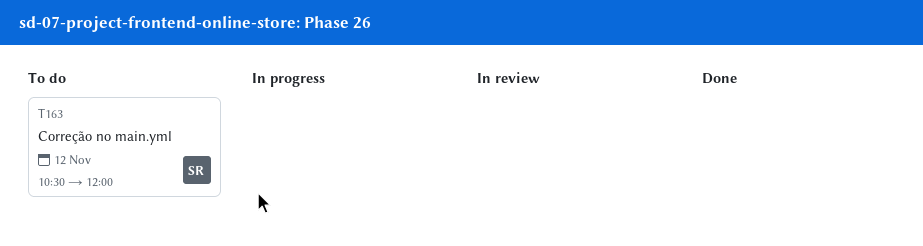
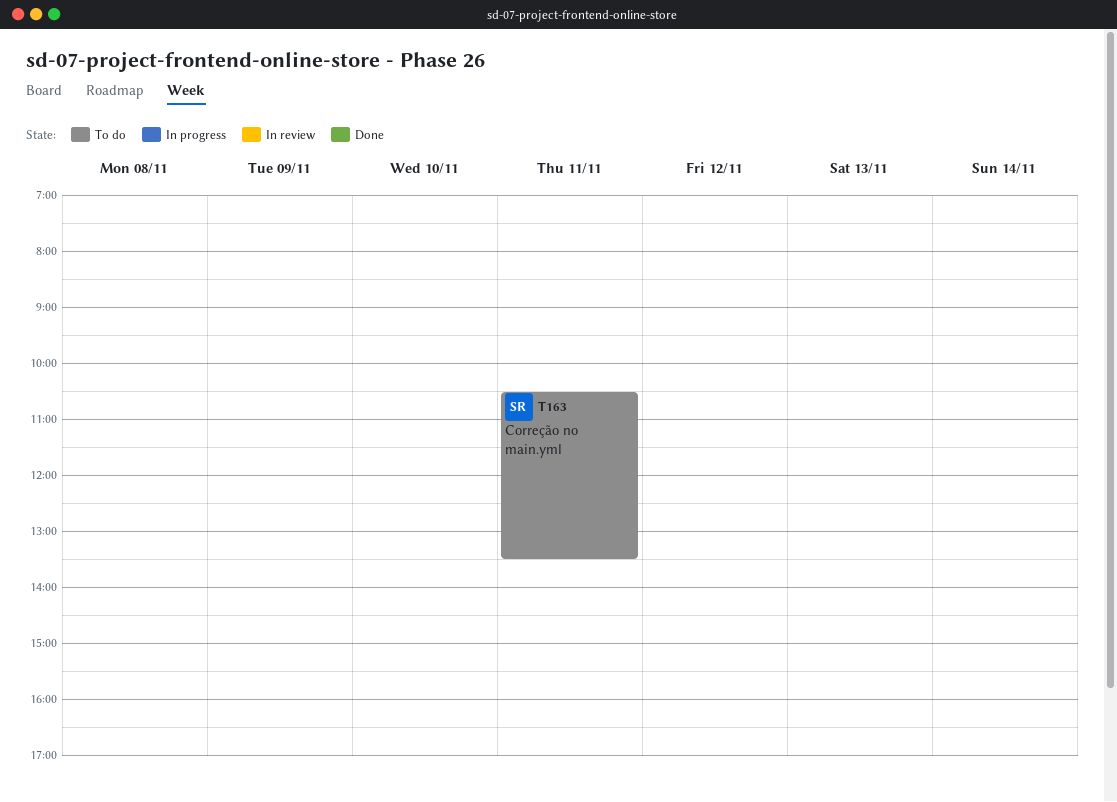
T163, day: Nov 12 -> Nov 11
T163, ends: 12:00 -> 13:30

